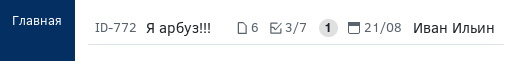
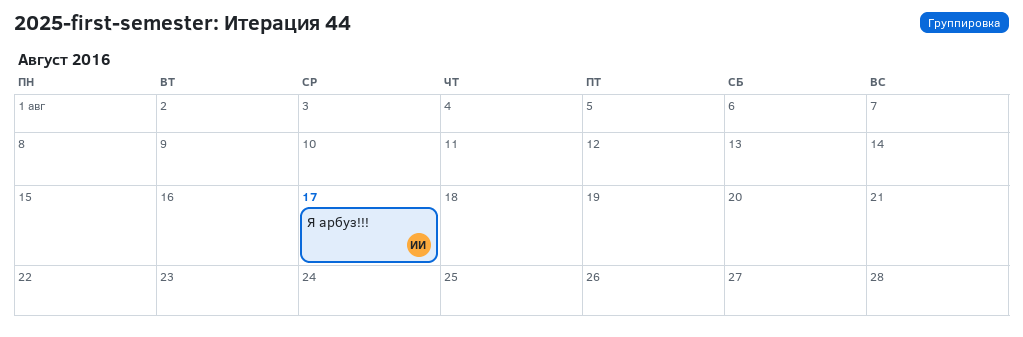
Я арбуз!!!, due: Aug 21 -> Aug 17

